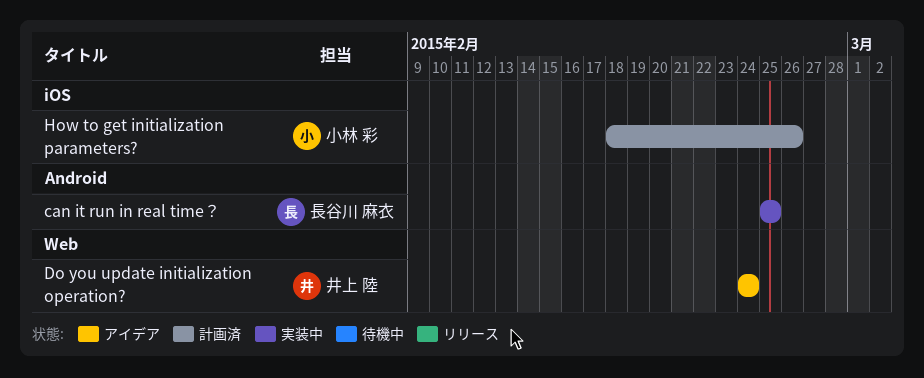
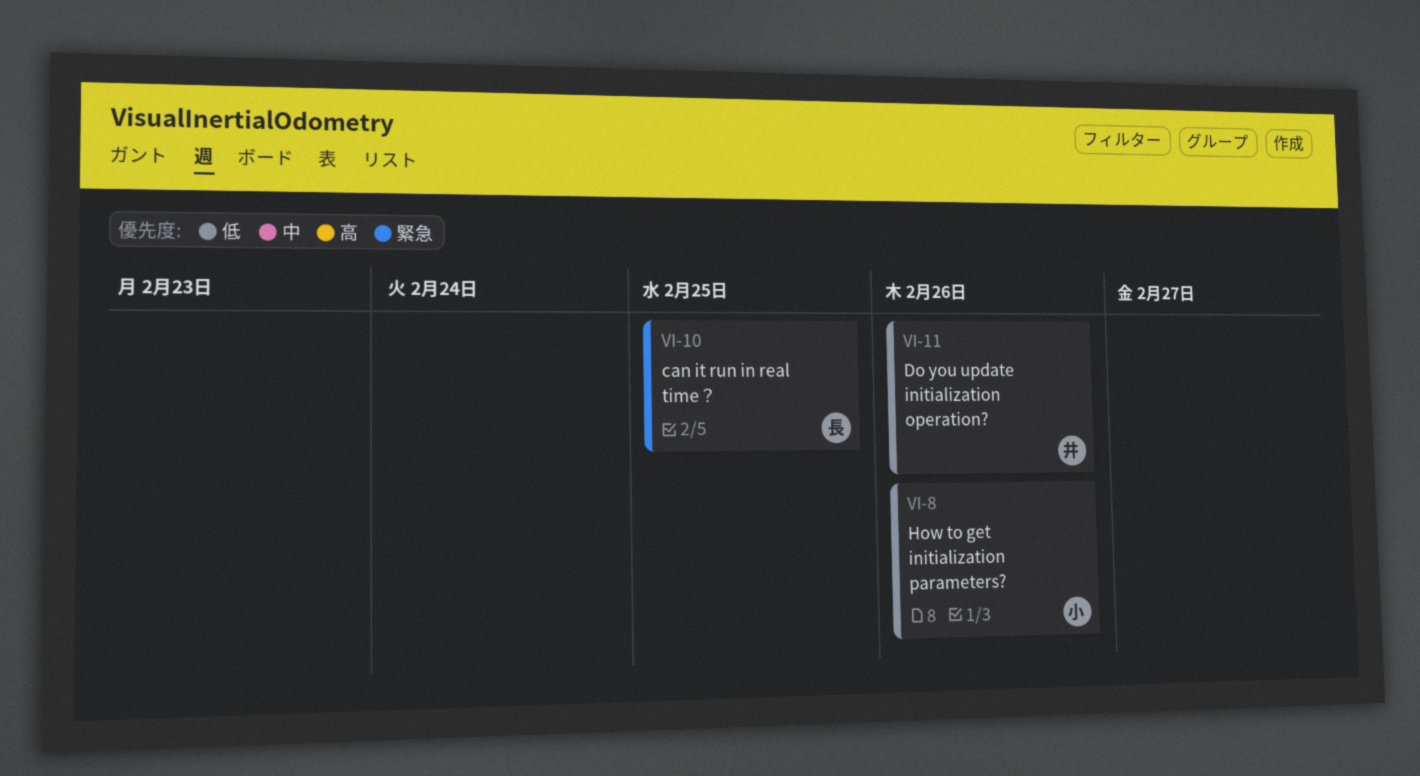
Do you update initialization operation?, due: Feb 24 -> Feb 26

